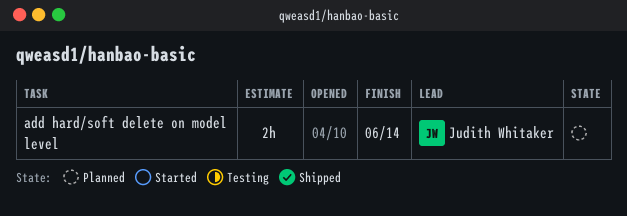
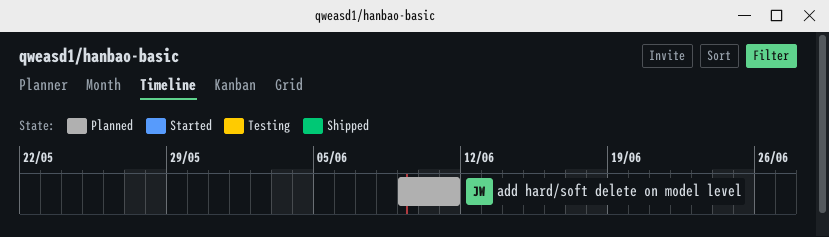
add hard/soft delete on model level, due: Jun 14 -> Jun 11

